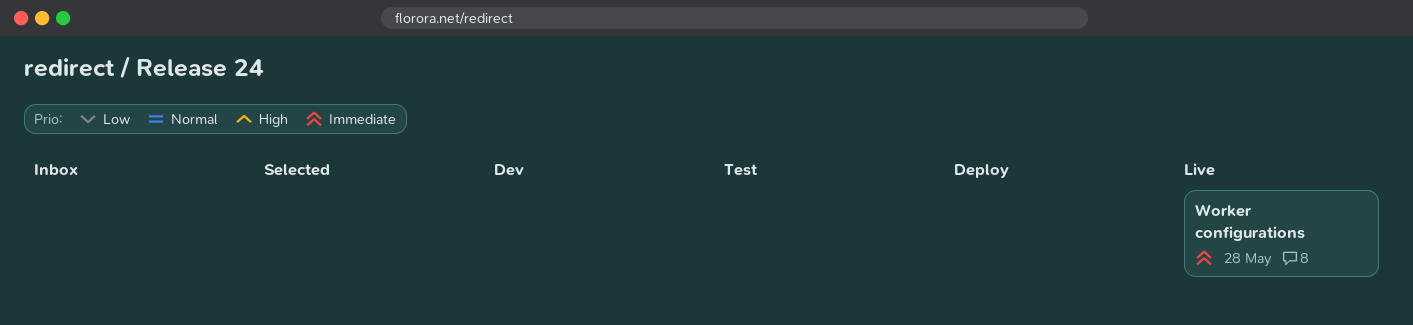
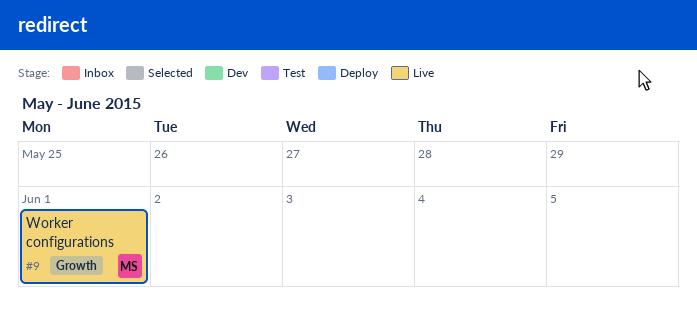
Worker configurations, due: May 28 -> Jun 1

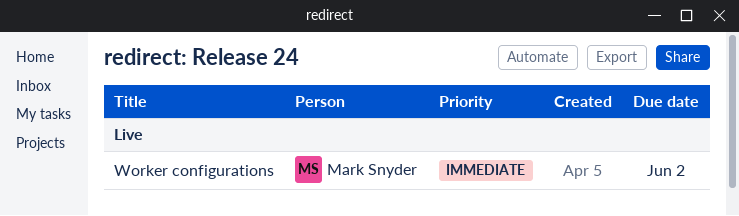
Worker configurations, due: Jun 1 -> Jun 2

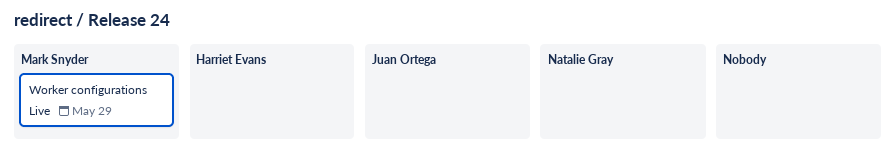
Worker configurations, due: Jun 2 -> May 29

